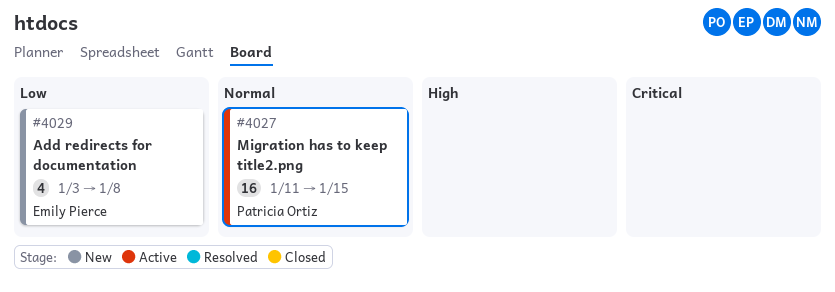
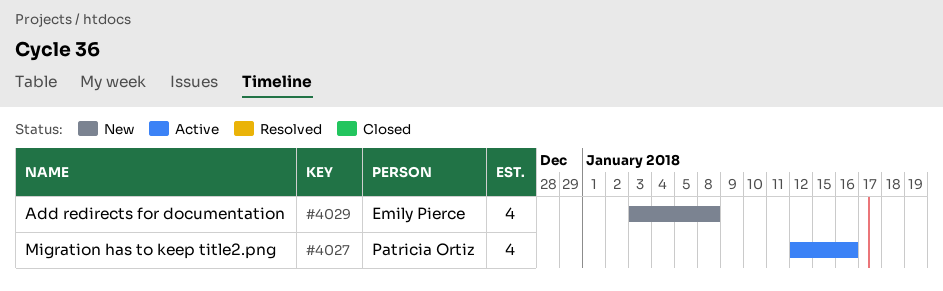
#4027, estimate: 16 -> 4
#4027, start: Jan 11 -> Jan 12
#4027, due: Jan 15 -> Jan 16

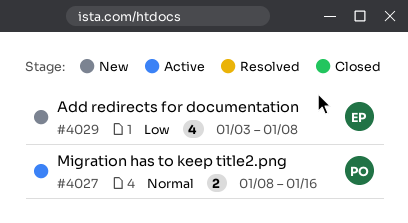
#4027, estimate: 4 -> 2
#4027, start: Jan 12 -> Jan 8

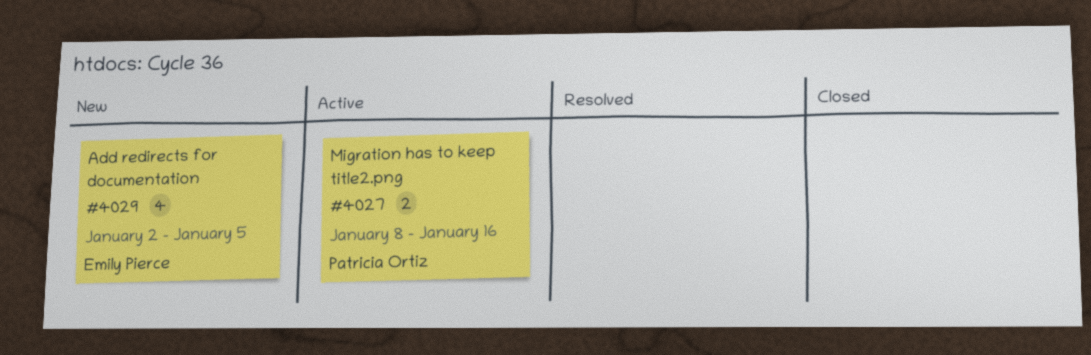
#4029, start: Jan 3 -> Jan 2
#4029, due: Jan 8 -> Jan 5

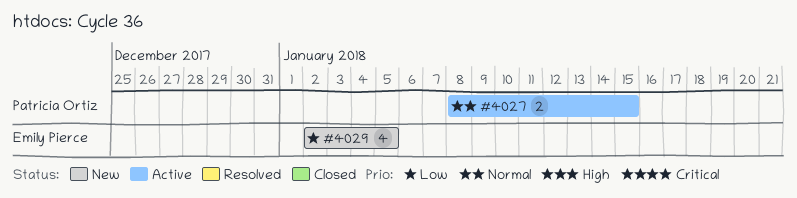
#4027, due: Jan 16 -> Jan 15

